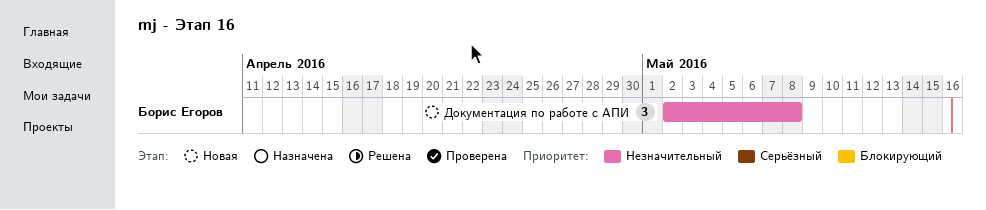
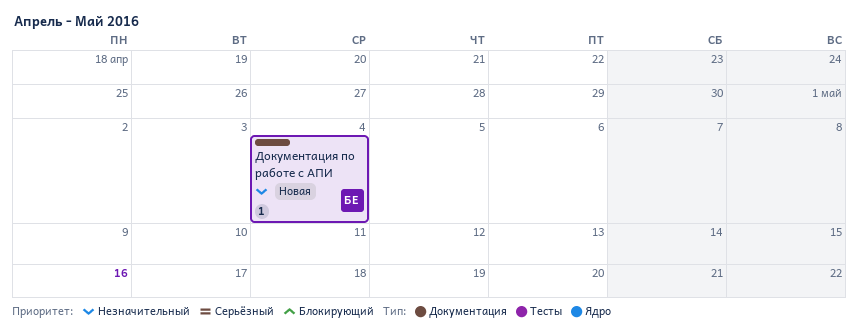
Документация по работе с АПИ, estimate: 3 -> 1
Документация по работе с АПИ, due: May 8 -> May 4

